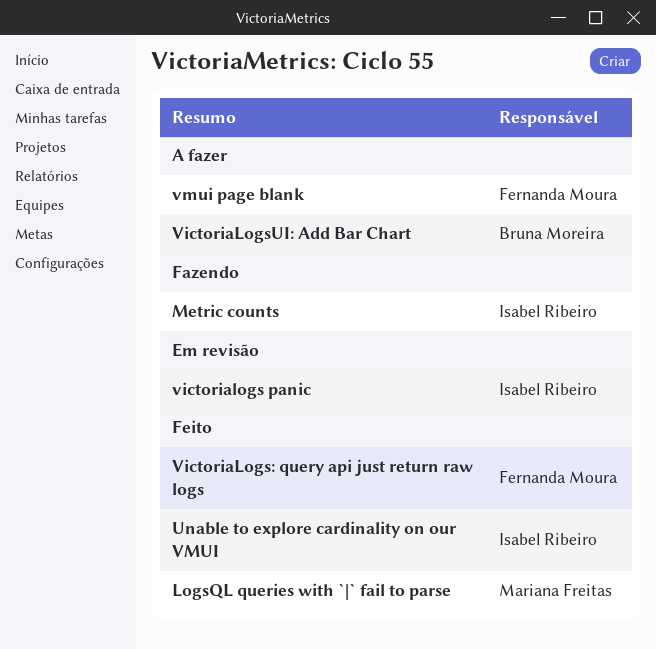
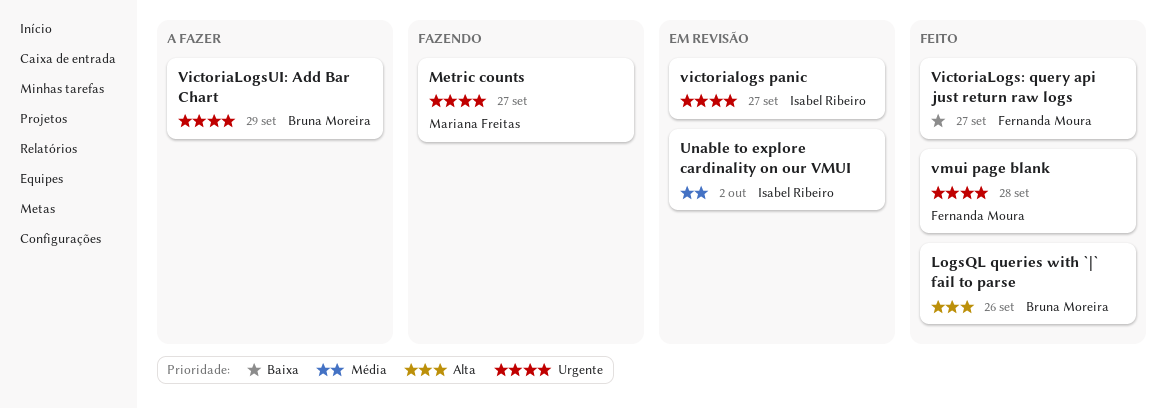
LogsQL queries with `|` fail to parse, owner: Mariana Freitas -> Bruna Moreira
Metric counts, owner: Isabel Ribeiro -> Mariana Freitas
Unable to explore cardinality on our VMUI, status: Feito -> Em revisão
vmui page blank, status: A fazer -> Feito

